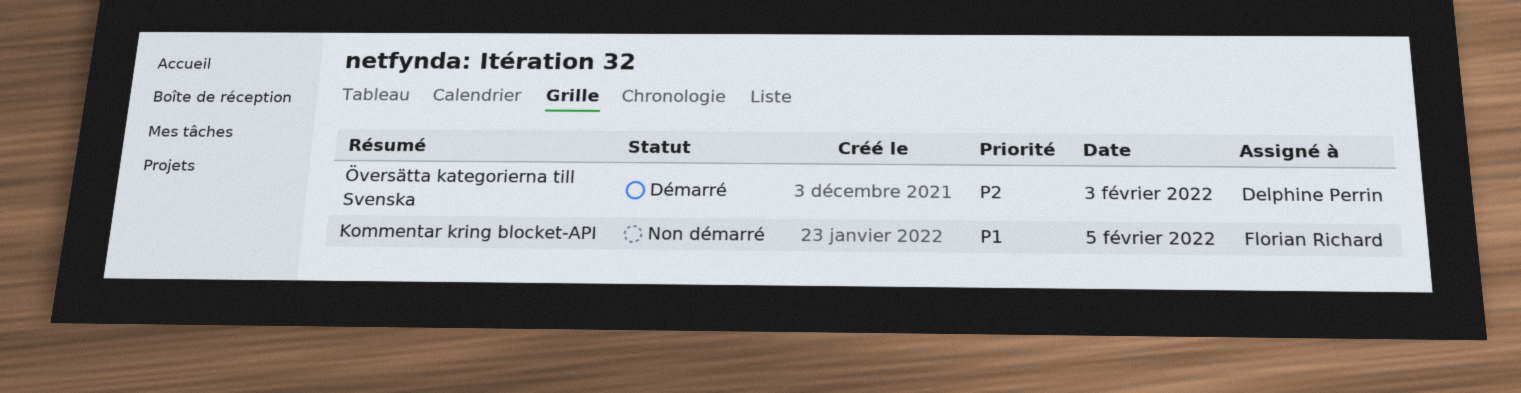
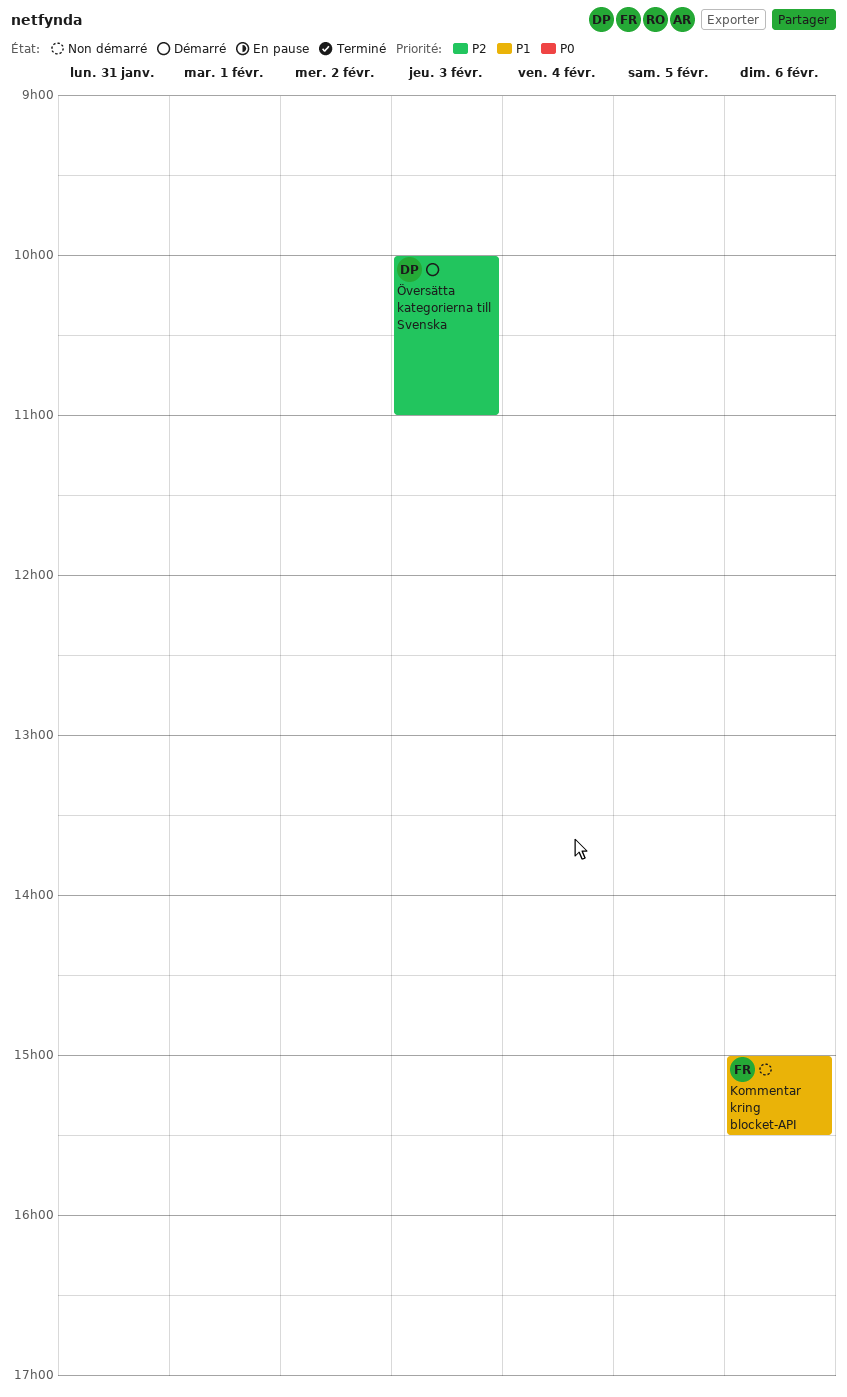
Kommentar kring blocket-API, day: Feb 5 -> Feb 6

